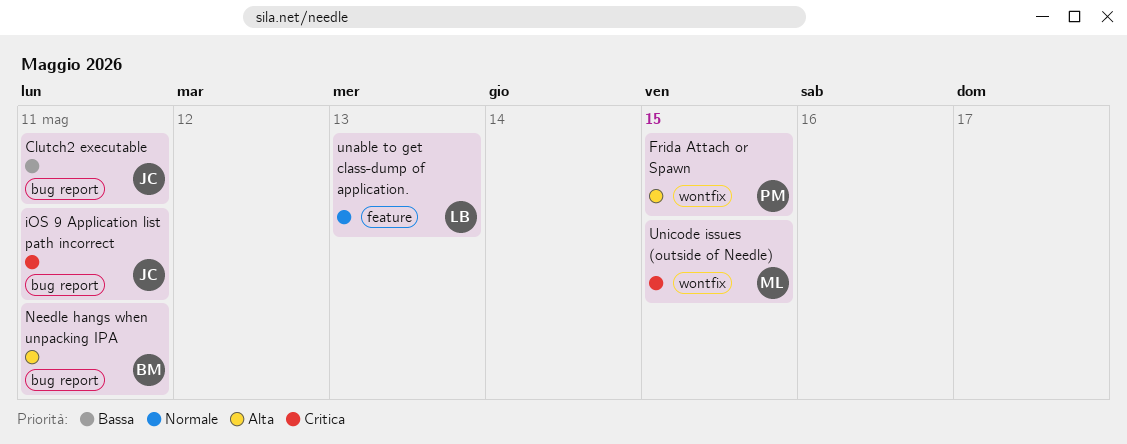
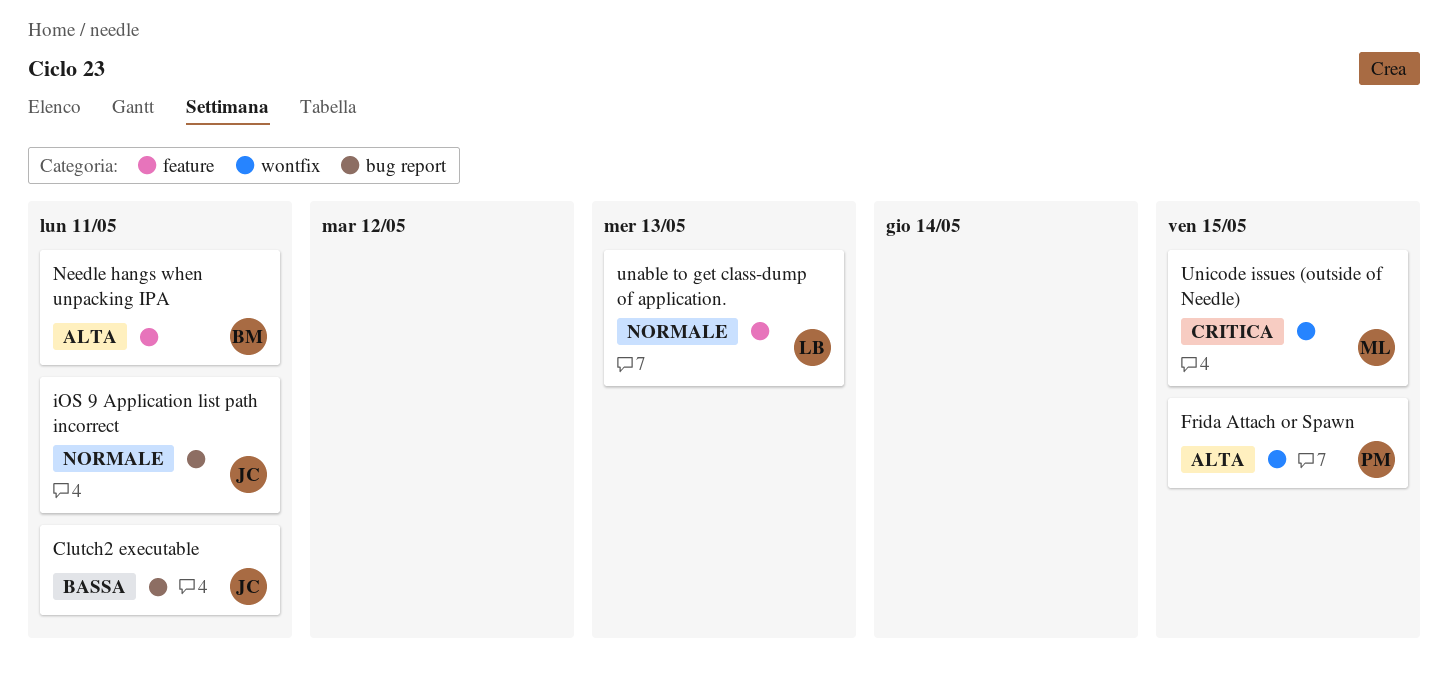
iOS 9 Application list path incorrect, priority: Critica -> Normale
Needle hangs when unpacking IPA, label: bug report -> feature

